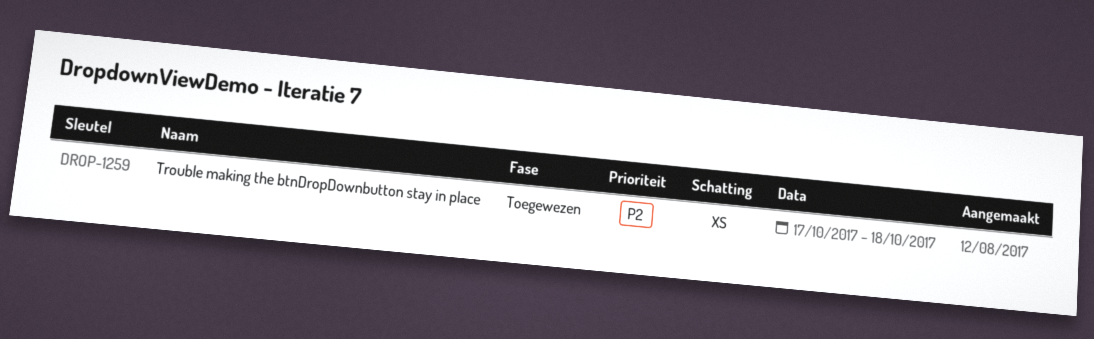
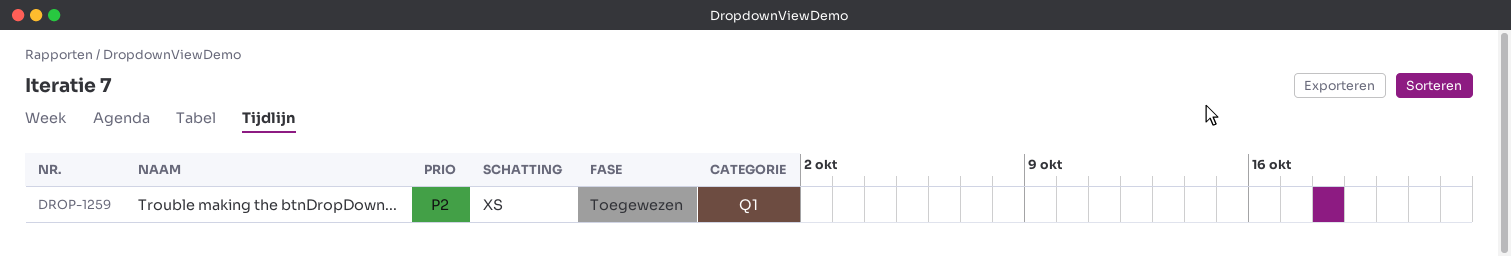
DROP-1259, start: Oct 17 -> Oct 18

